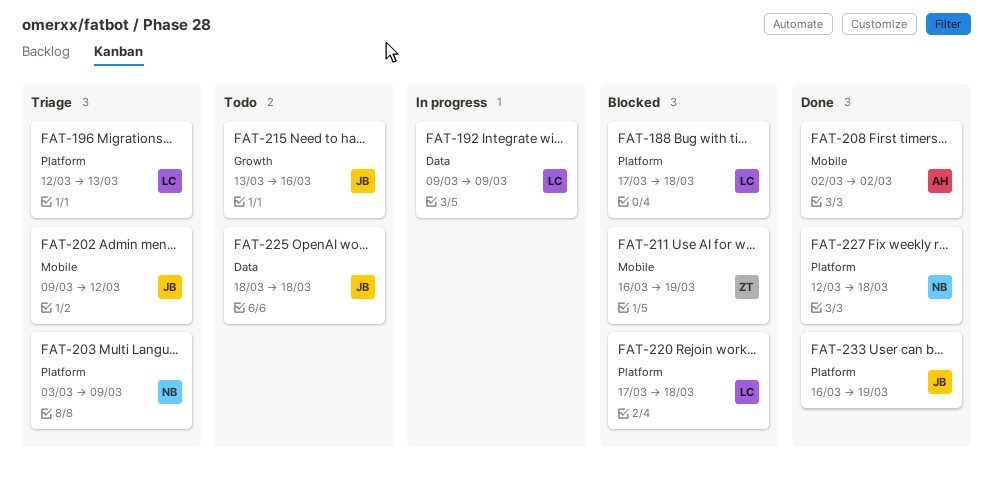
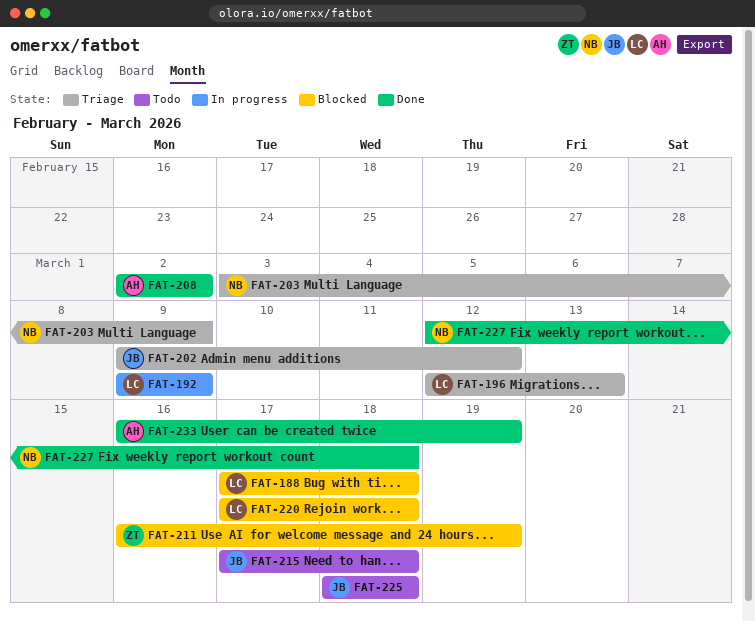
FAT-215, start: Mar 13 -> Mar 17
FAT-215, due: Mar 16 -> Mar 18
FAT-233, owner: JB -> AH

